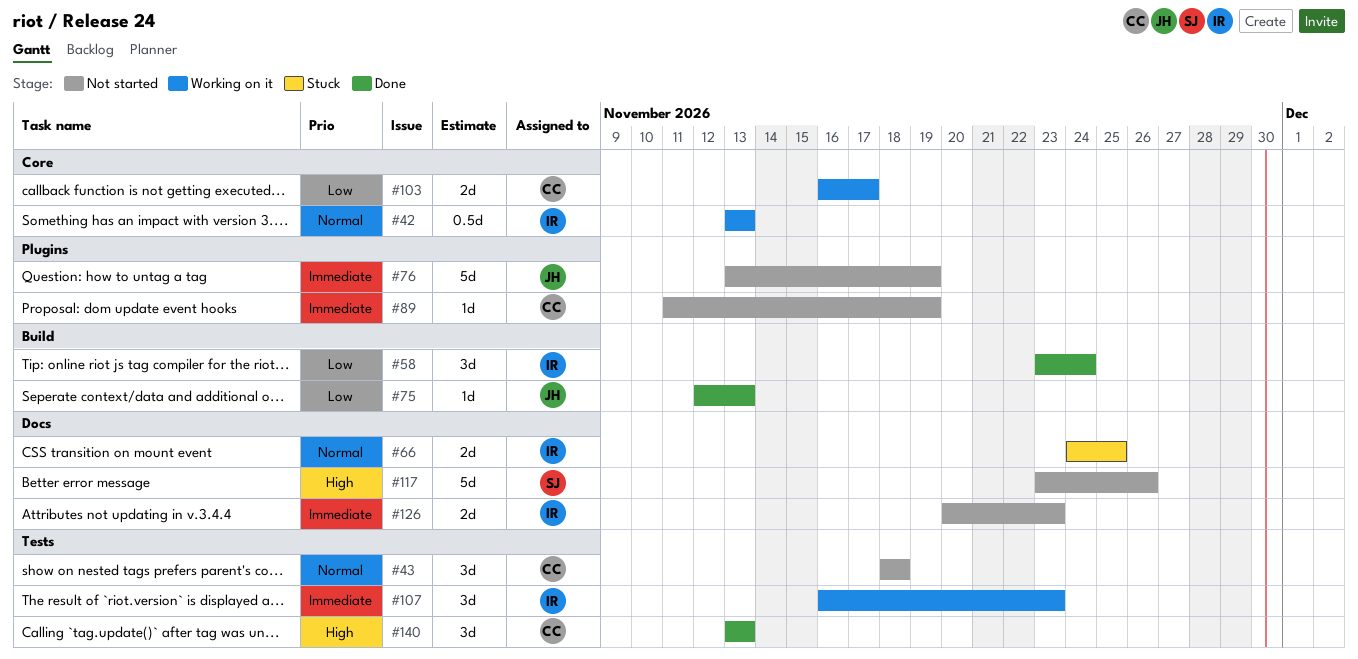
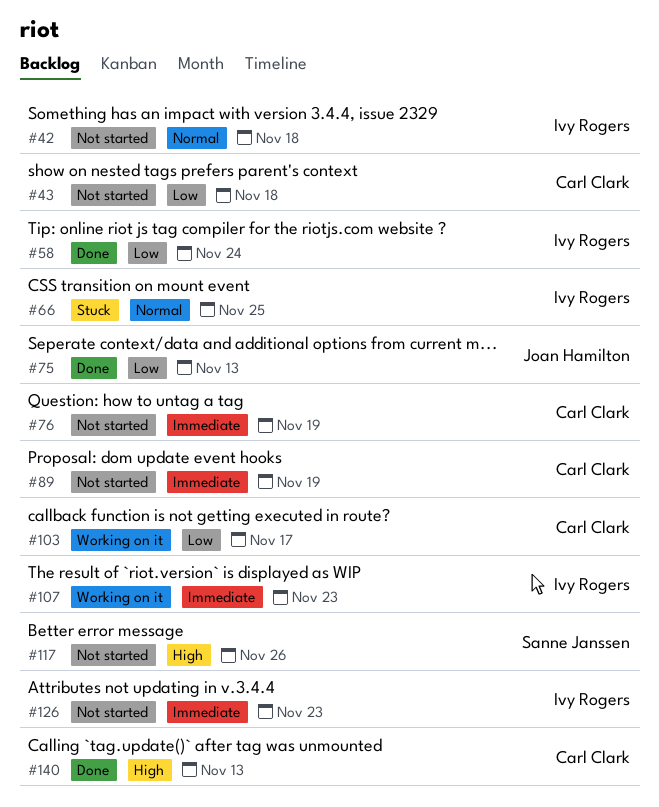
#42, status: Working on it -> Not started
#42, due: Nov 13 -> Nov 18
#43, priority: Normal -> Low
#76, owner: Joan Hamilton -> Carl Clark

